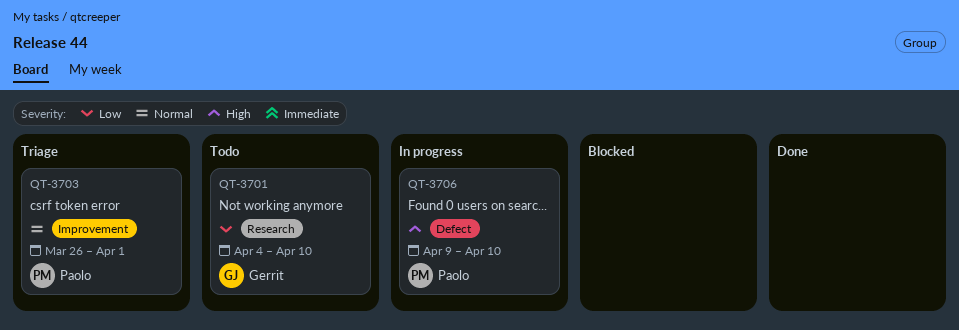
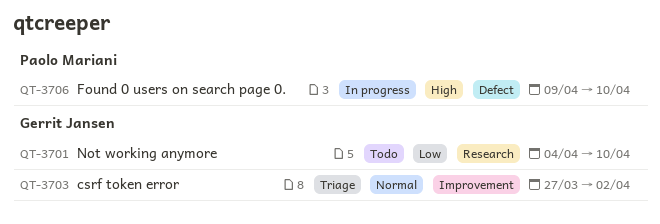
QT-3703, owner: Paolo Mariani -> Gerrit Jansen
QT-3703, start: Mar 26 -> Mar 27
QT-3703, due: Apr 1 -> Apr 2

